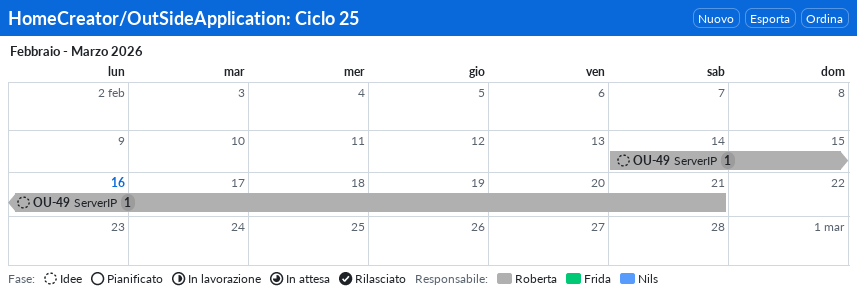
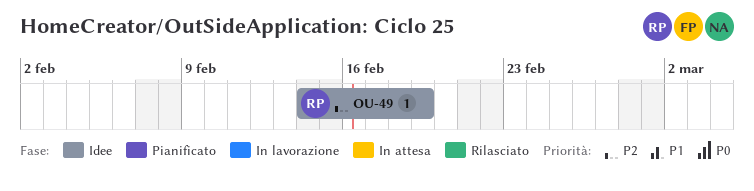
OU-49, due: Feb 21 -> Feb 19

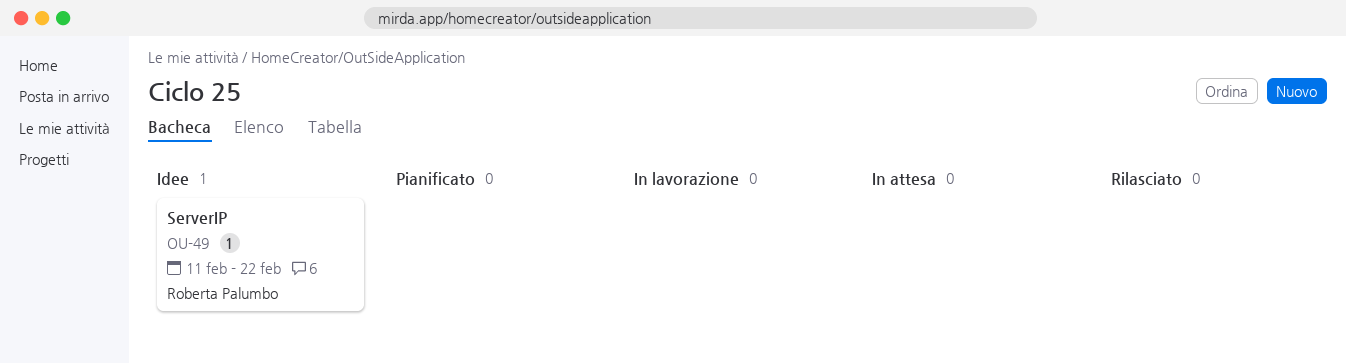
OU-49, start: Feb 14 -> Feb 11
OU-49, due: Feb 19 -> Feb 22

